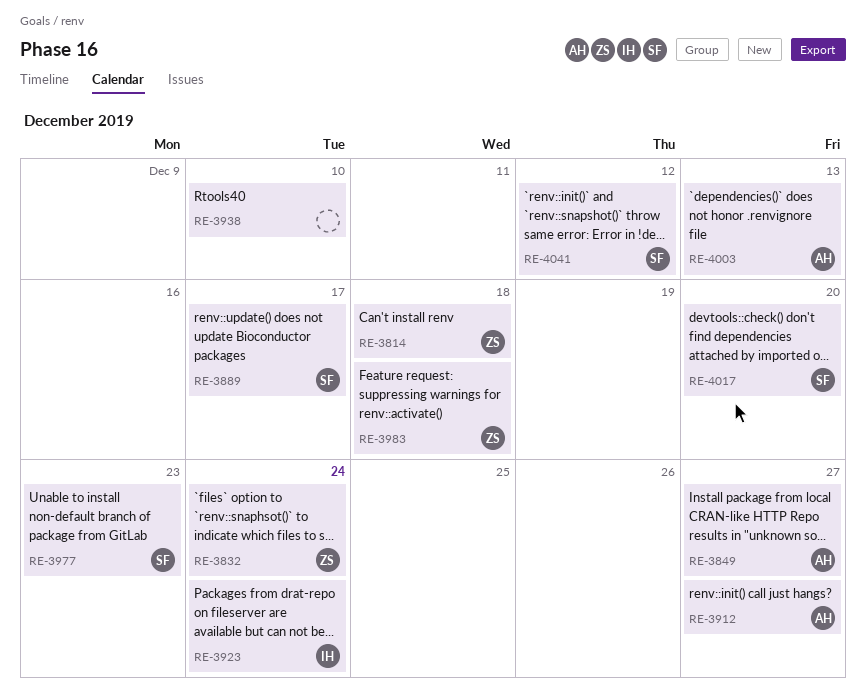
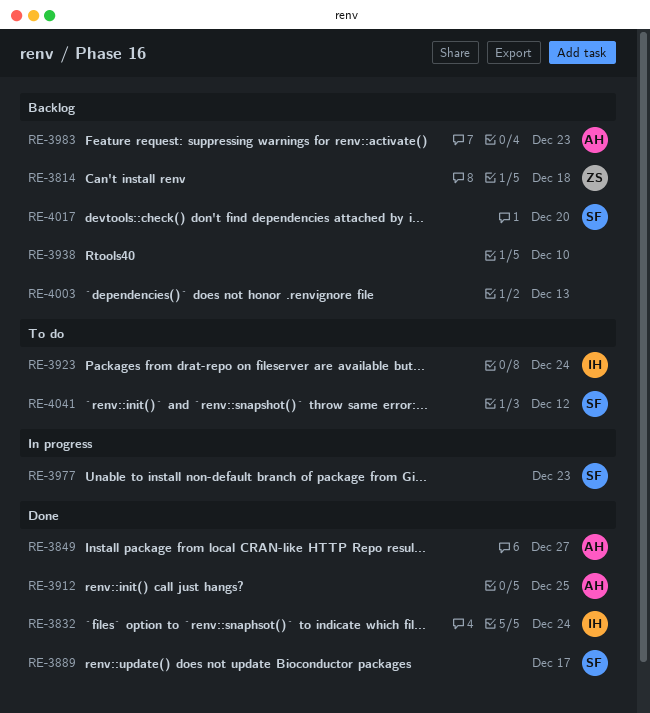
RE-3832, owner: ZS -> IH
RE-3912, due: Dec 27 -> Dec 25
RE-3983, owner: ZS -> AH
RE-3983, due: Dec 18 -> Dec 23
RE-4003, owner: AH -> none

